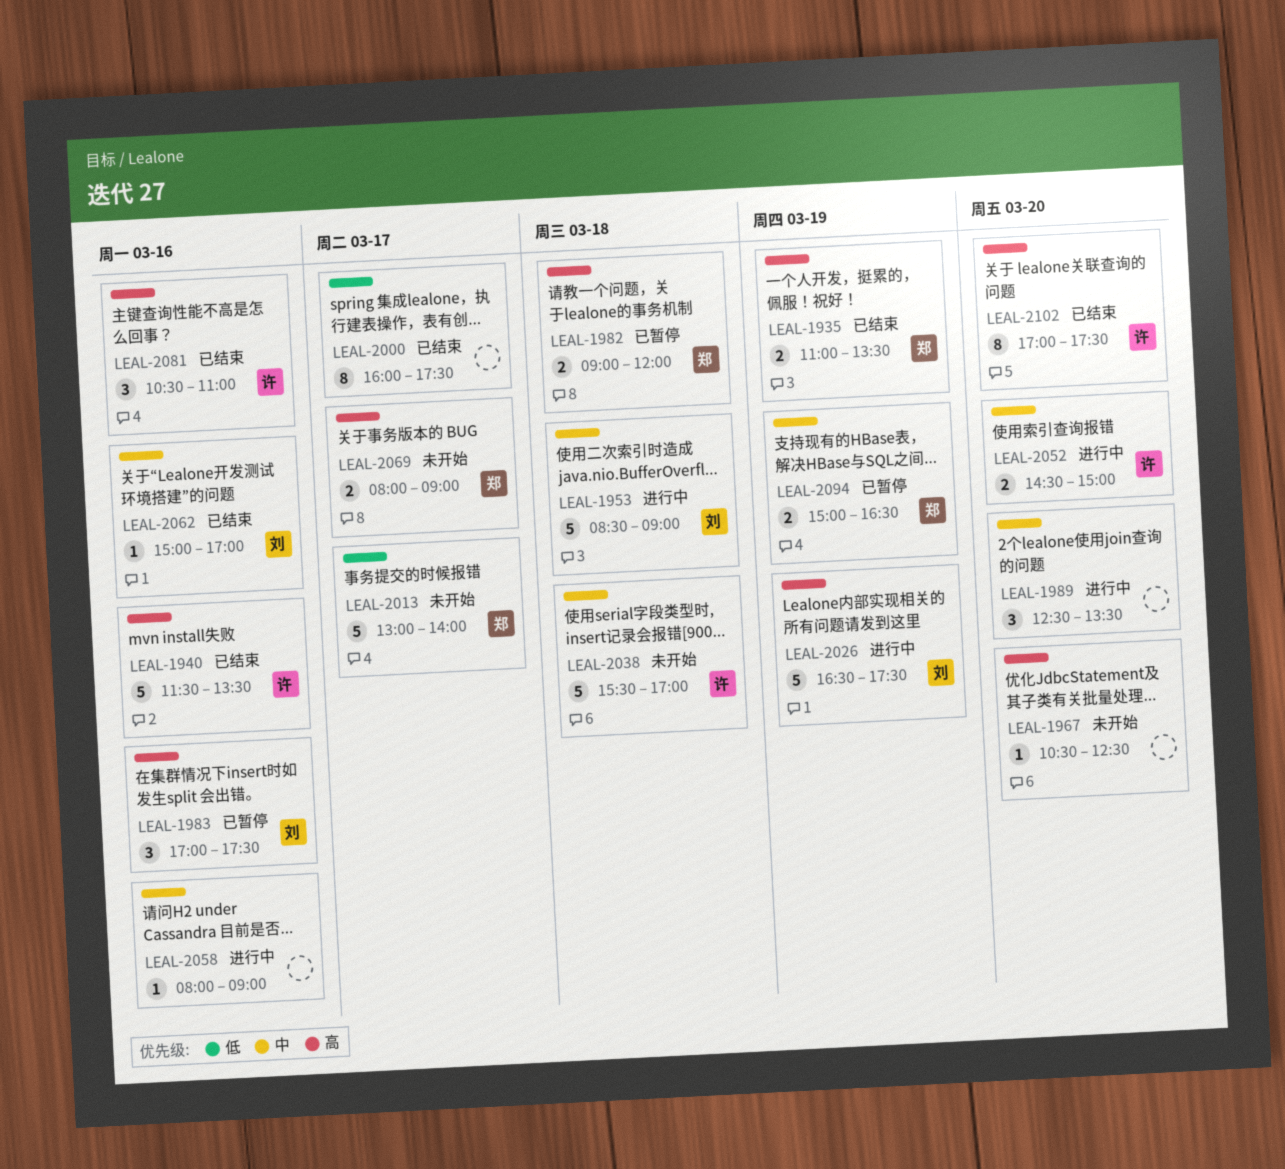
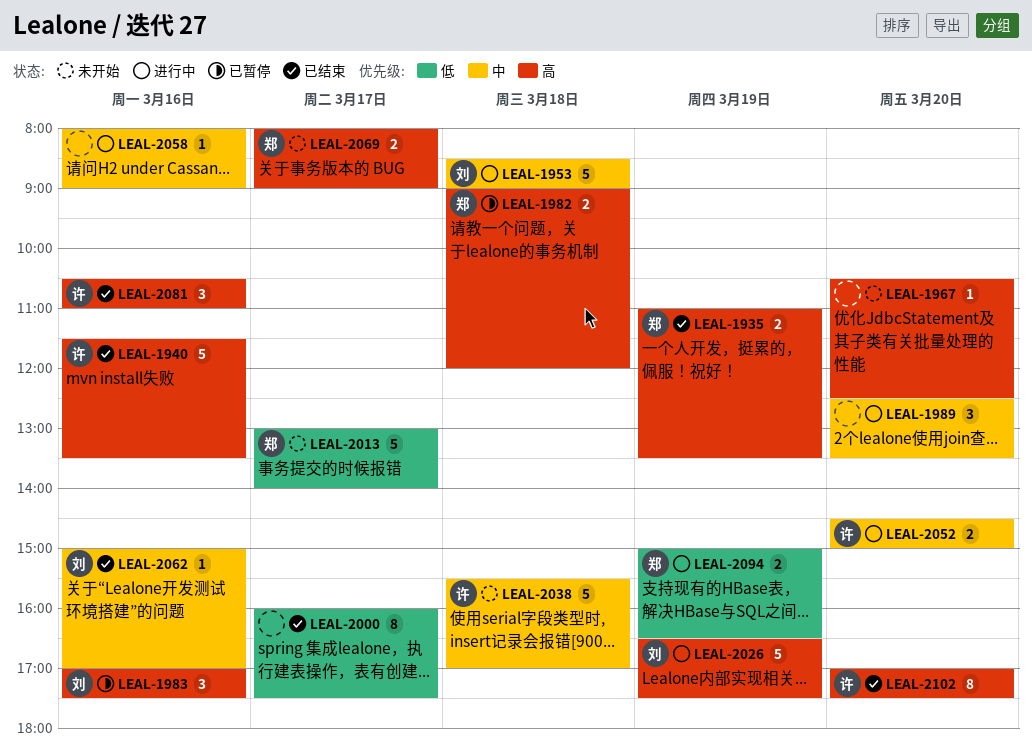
LEAL-2094, status: 已暂停 -> 进行中
LEAL-2094, priority: 中 -> 低

